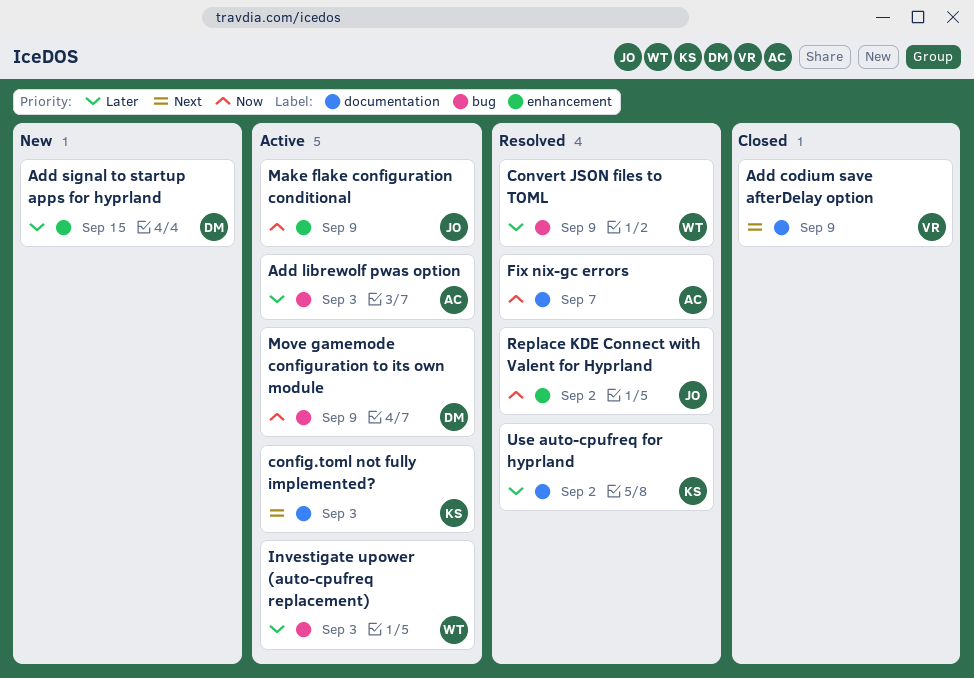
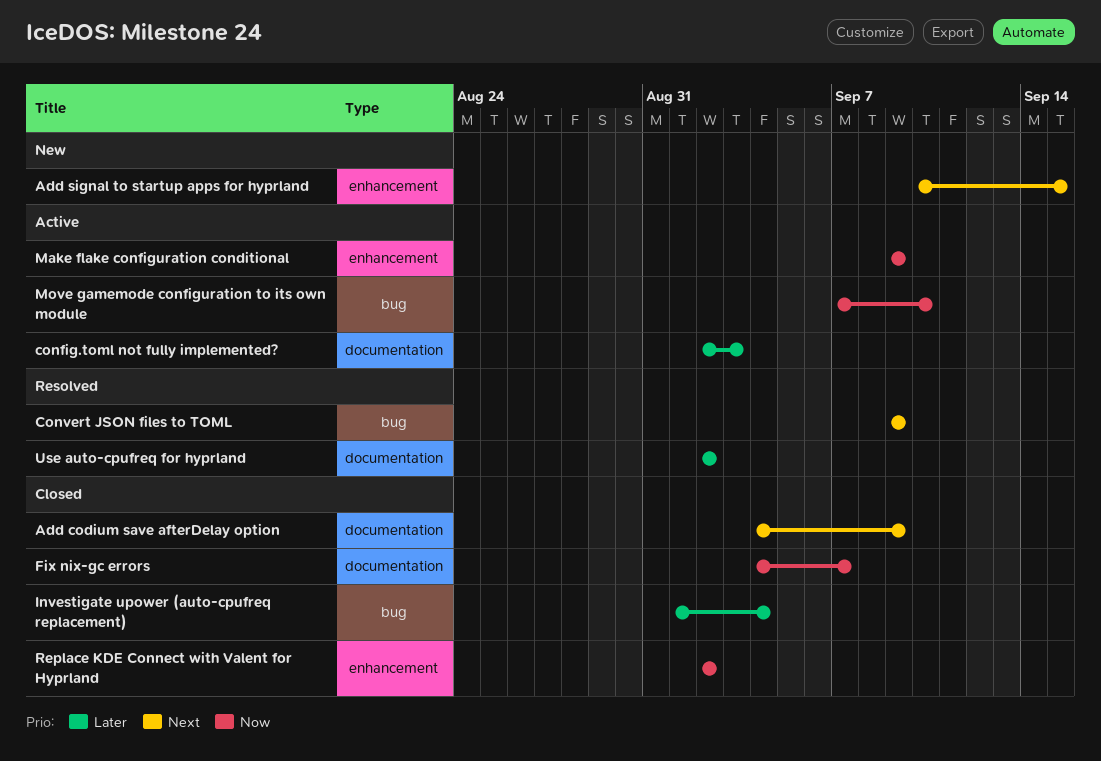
Add librewolf pwas option: present -> none
Add signal to startup apps for hyprland, priority: Later -> Next
config.toml not fully implemented?, priority: Next -> Later
Convert JSON files to TOML, priority: Later -> Next
Fix nix-gc errors, status: Resolved -> Closed
Investigate upower (auto-cpufreq replacement), status: Active -> Closed
Investigate upower (auto-cpufreq replacement), due: Sep 3 -> Sep 4
Move gamemode configuration to its own module, due: Sep 9 -> Sep 10
Replace KDE Connect with Valent for Hyprland, status: Resolved -> Closed

